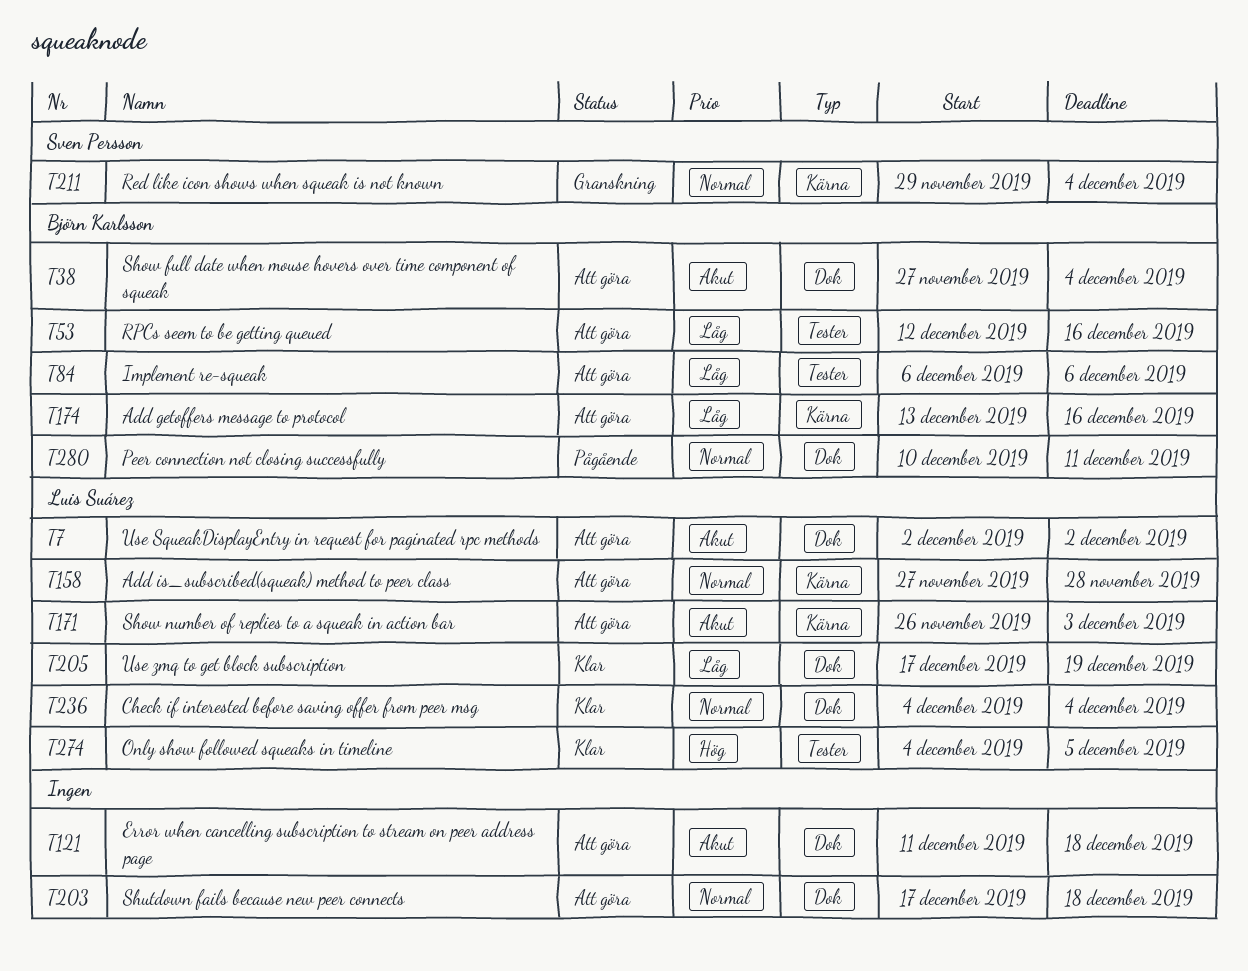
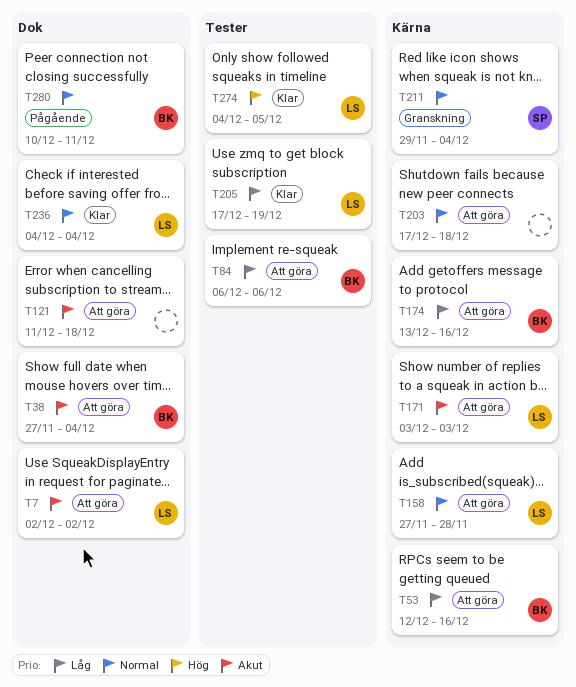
T53, label: Tester -> Kärna
T171, start: Nov 26 -> Dec 3
T203, label: Dok -> Kärna
T205, label: Dok -> Tester

